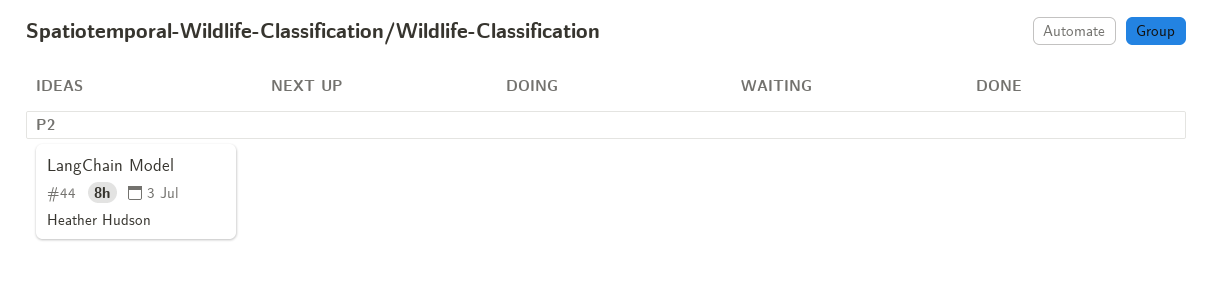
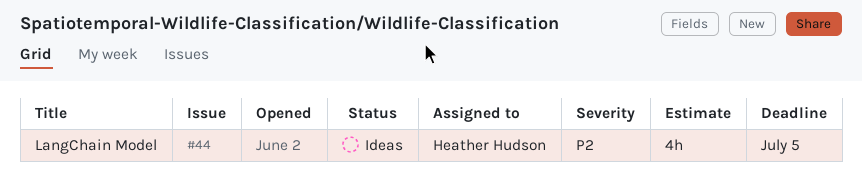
#44, estimate: 8h -> 4h
#44, due: Jul 3 -> Jul 5

